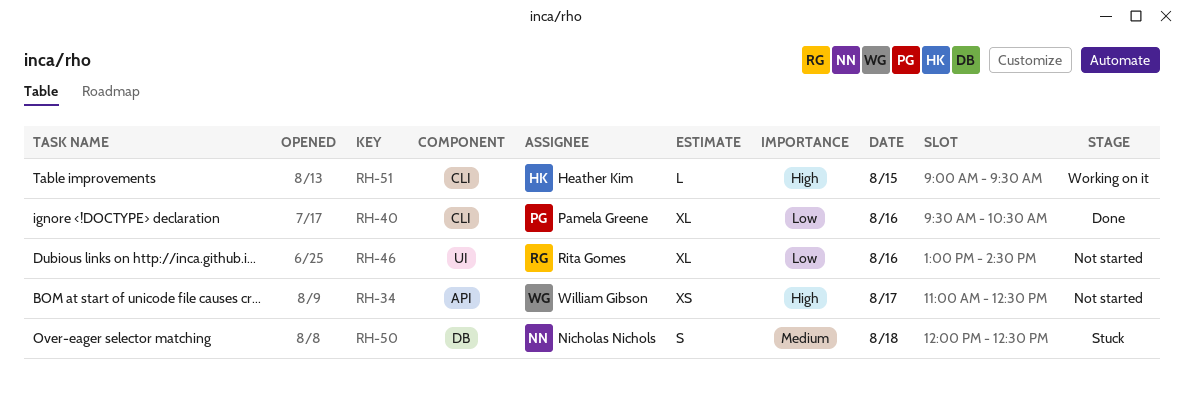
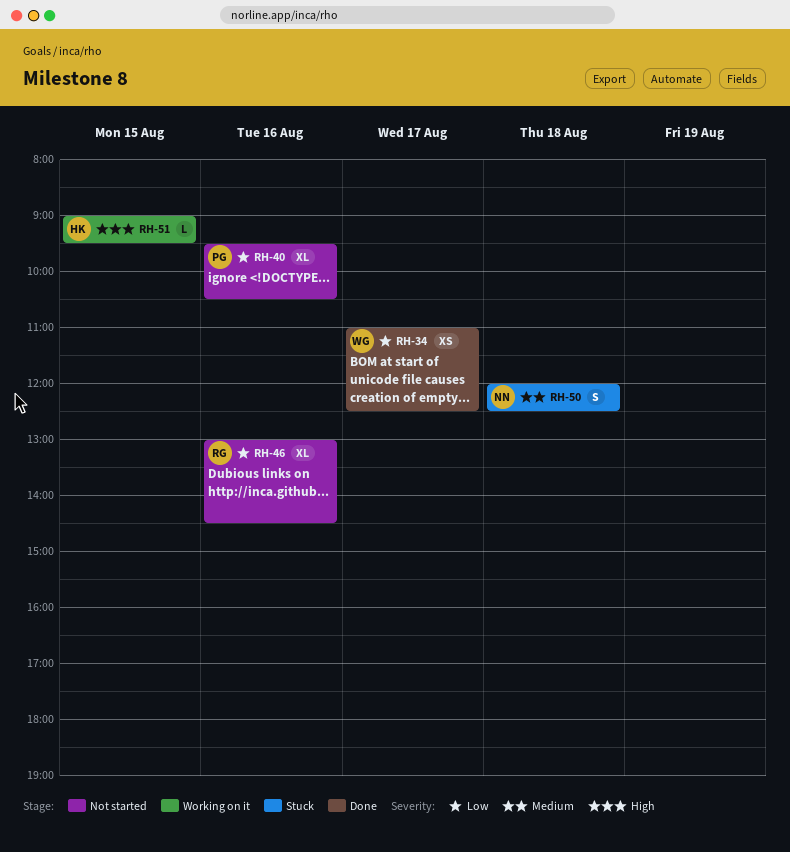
RH-34, status: Not started -> Done
RH-34, priority: High -> Low
RH-40, status: Done -> Not started

